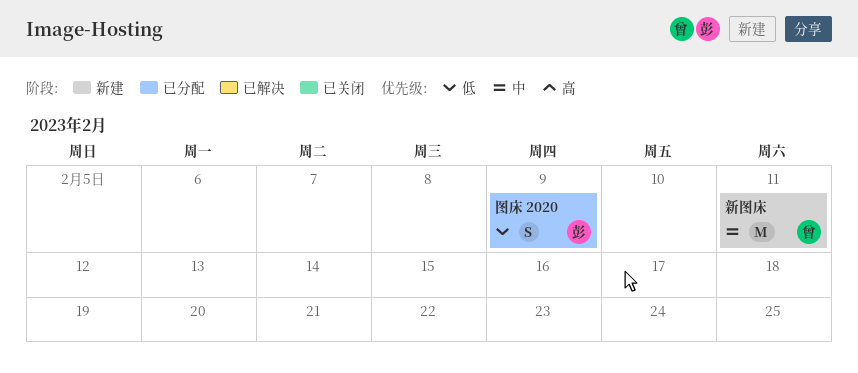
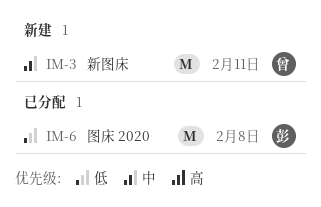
图床 2020, estimate: S -> M
图床 2020, due: Feb 9 -> Feb 8

